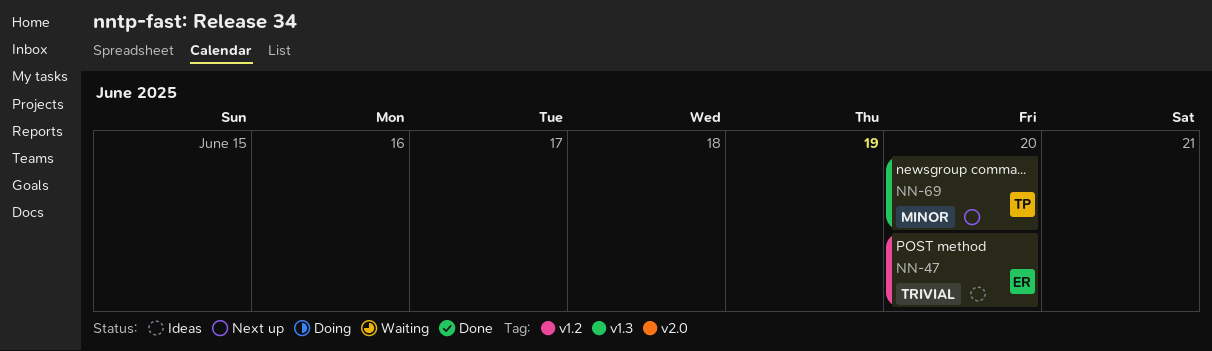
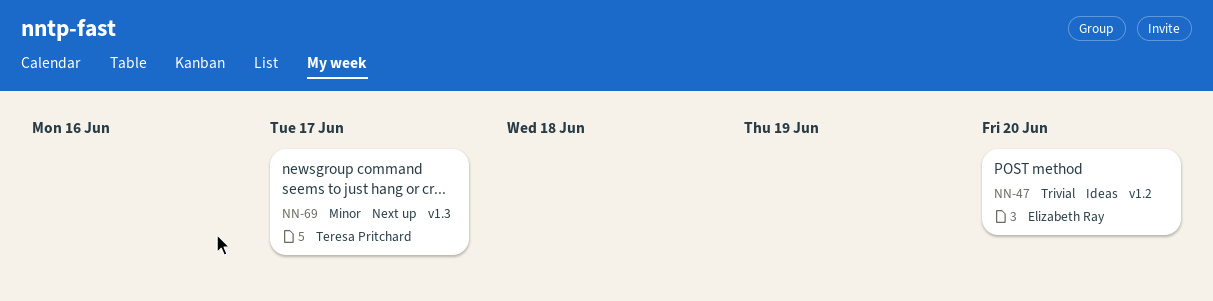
NN-69, due: Jun 20 -> Jun 17

